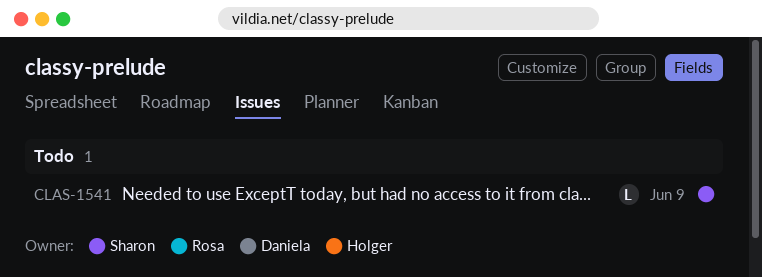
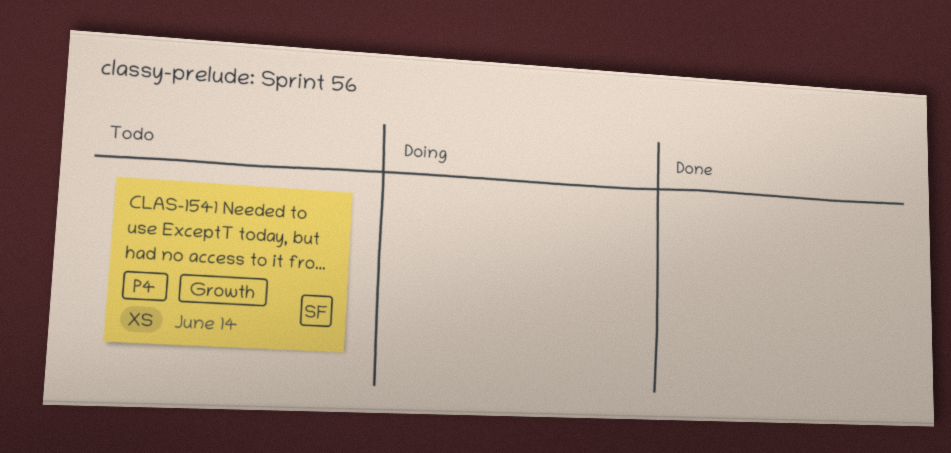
CLAS-1541, estimate: L -> XS
CLAS-1541, due: Jun 9 -> Jun 14

